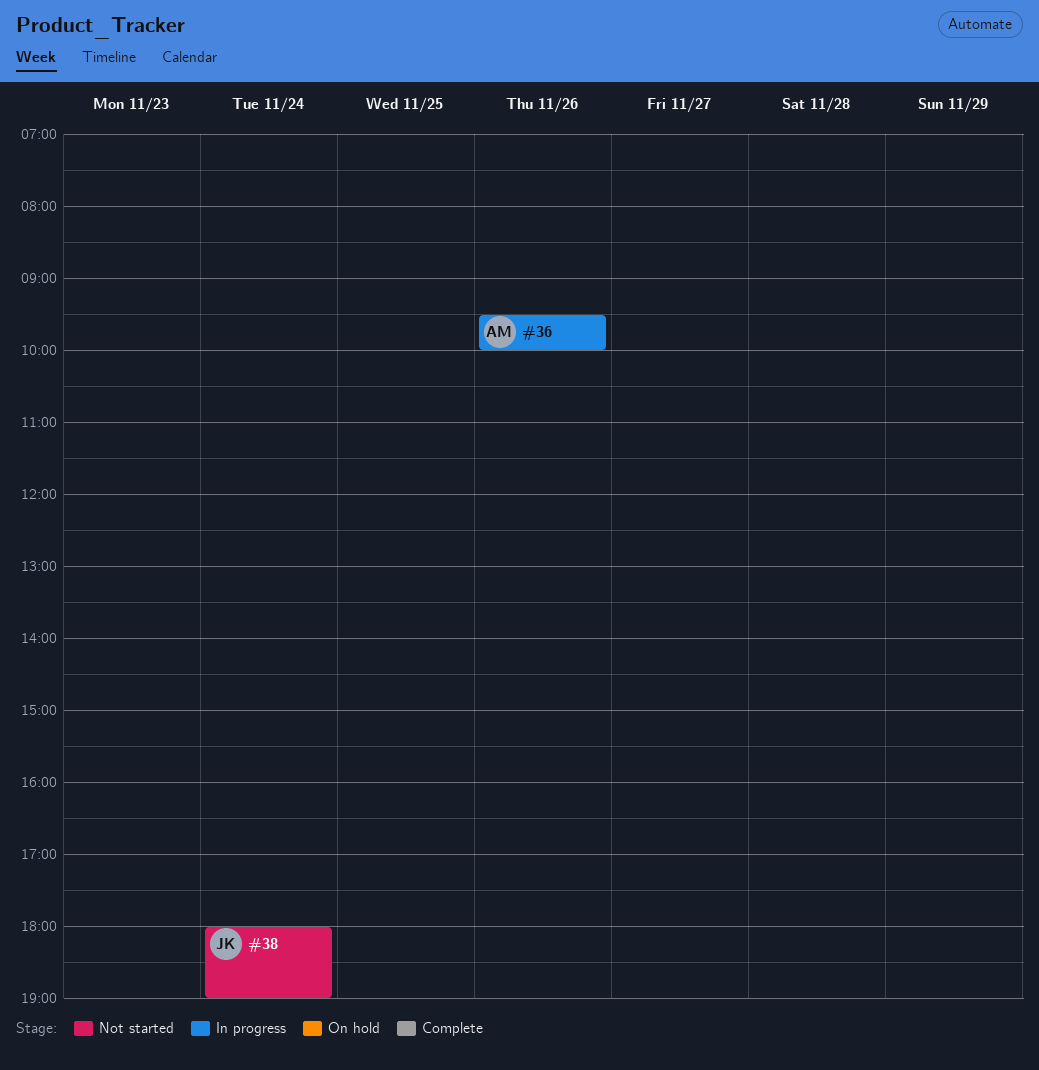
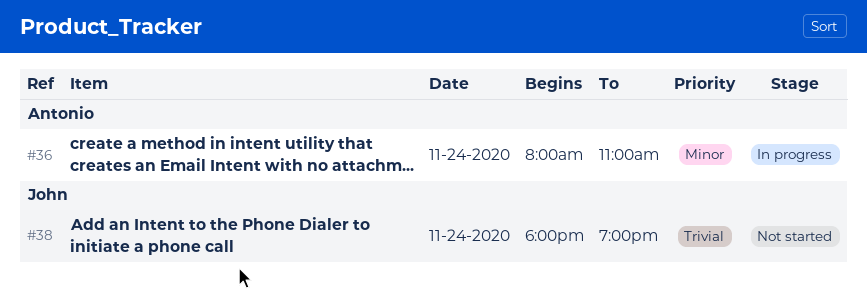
#36, day: Nov 26 -> Nov 24
#36, begins: 09:30 -> 08:00
#36, ends: 10:00 -> 11:00

